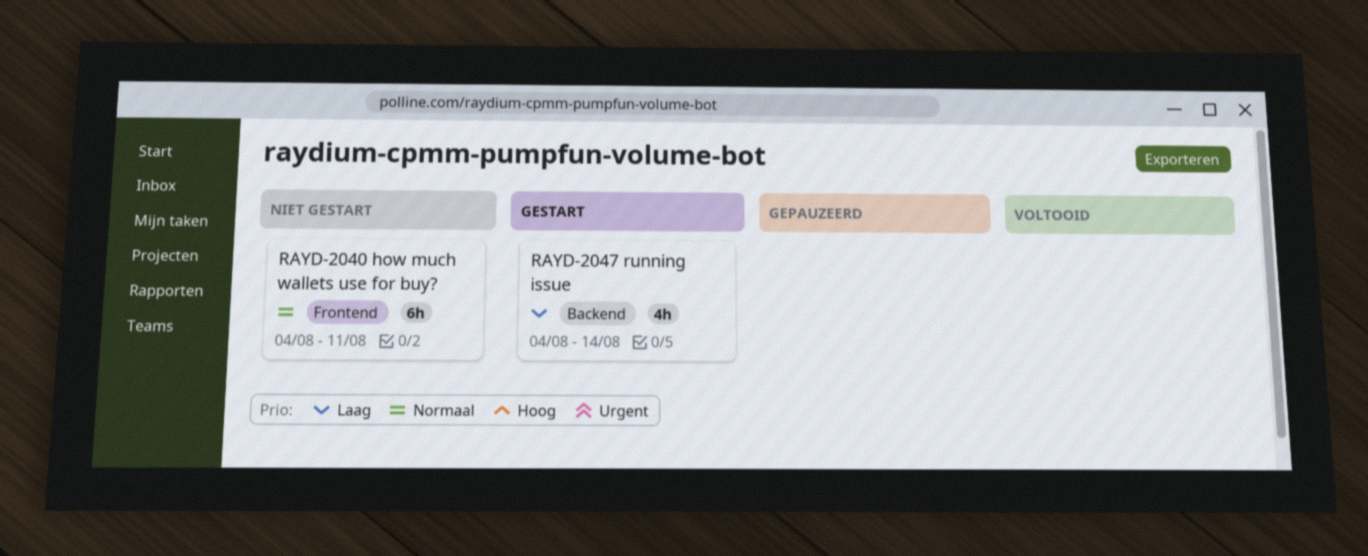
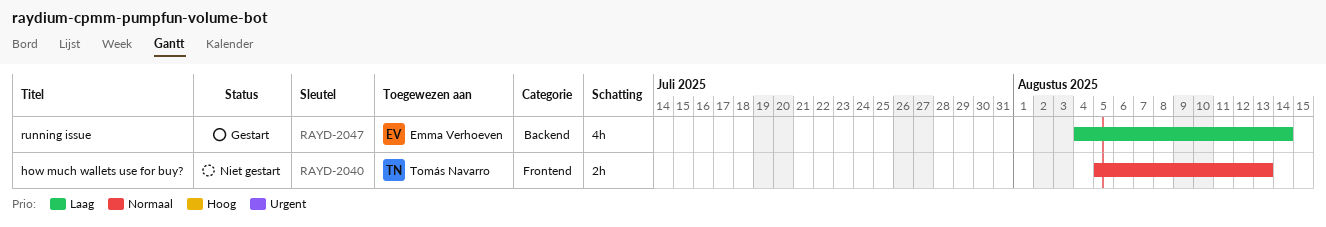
RAYD-2040, estimate: 6h -> 2h
RAYD-2040, start: Aug 4 -> Aug 5
RAYD-2040, due: Aug 11 -> Aug 13

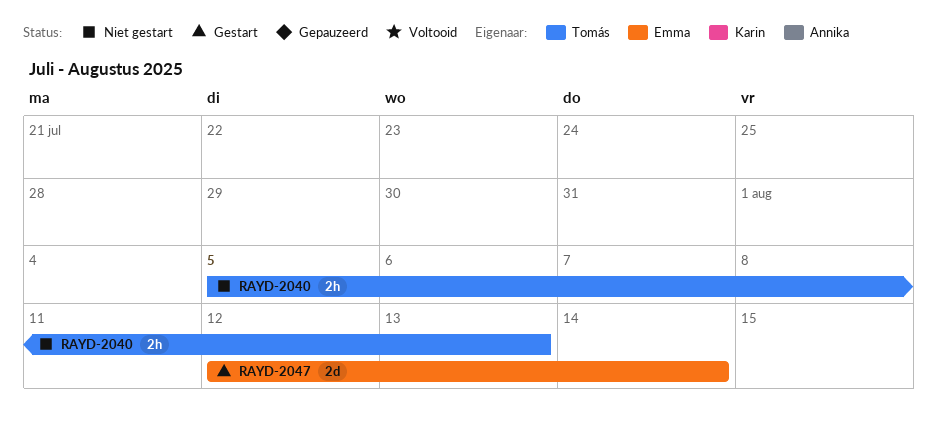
RAYD-2047, estimate: 4h -> 2d
RAYD-2047, start: Aug 4 -> Aug 12

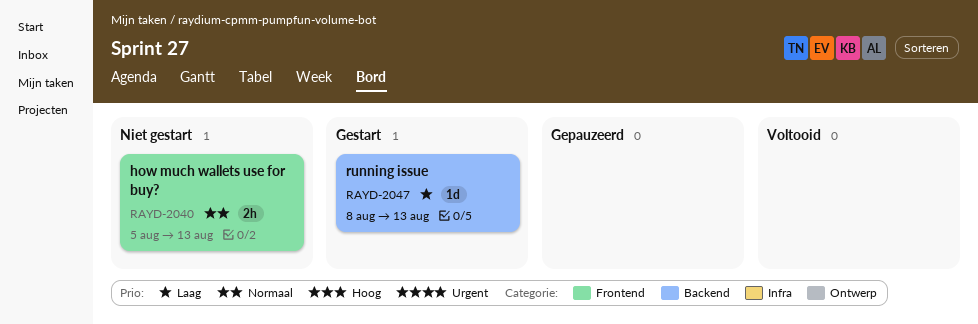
RAYD-2047, estimate: 2d -> 1d
RAYD-2047, start: Aug 12 -> Aug 8
RAYD-2047, due: Aug 14 -> Aug 13

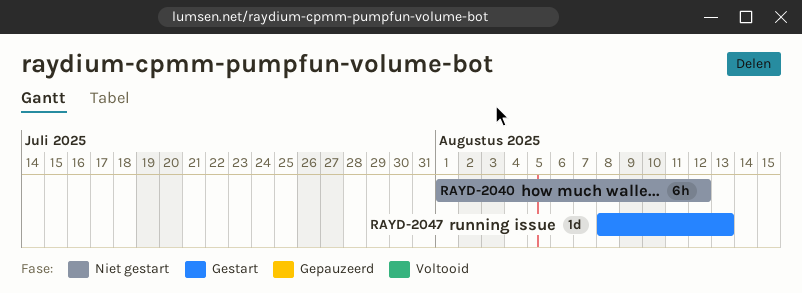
RAYD-2040, estimate: 2h -> 6h
RAYD-2040, start: Aug 5 -> Aug 1
RAYD-2040, due: Aug 13 -> Aug 12

